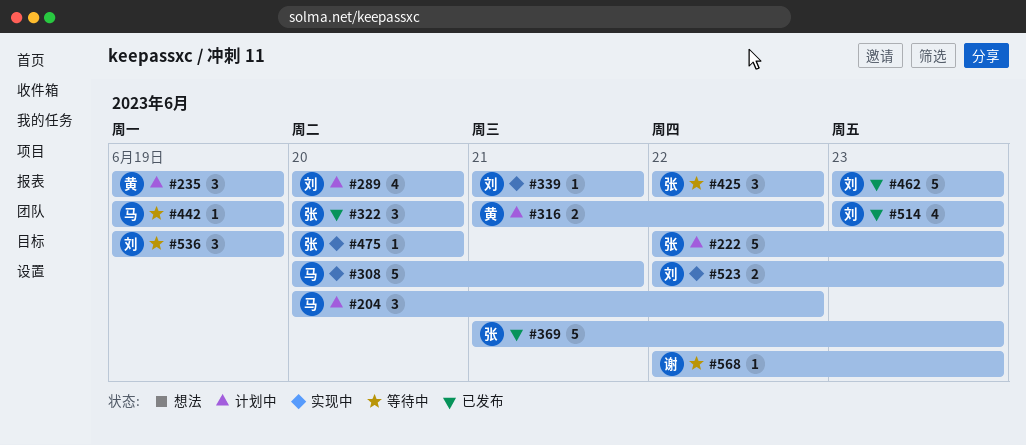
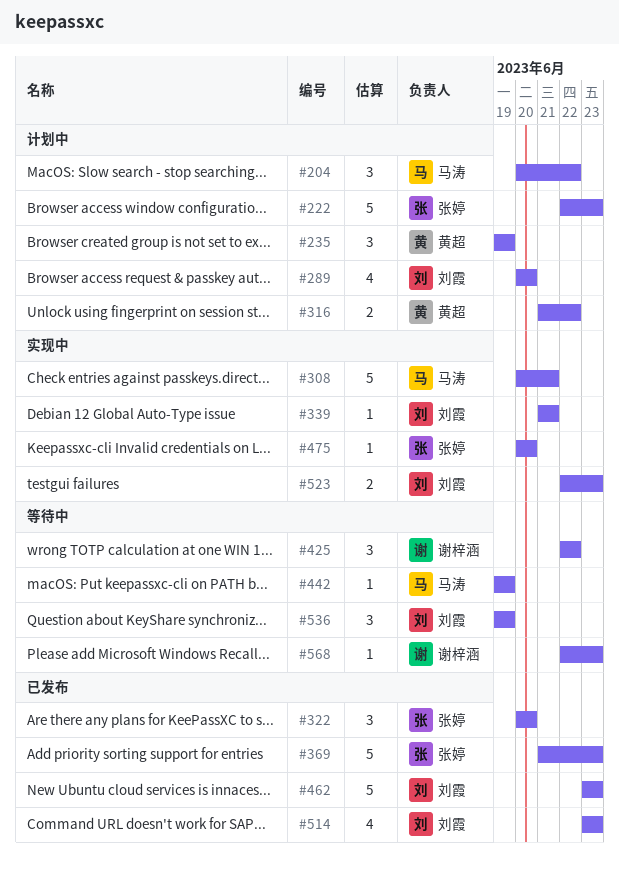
#425, owner: 张婷 -> 谢梓涵

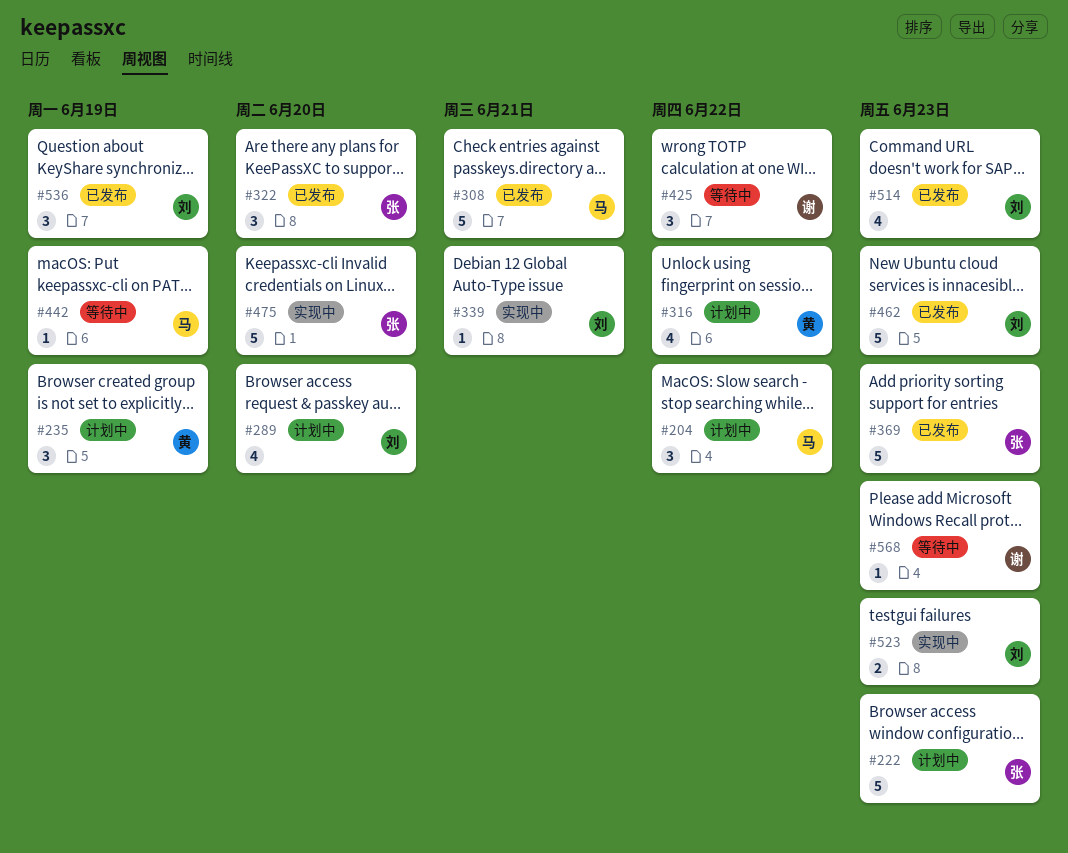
#308, status: 实现中 -> 已发布
#316, estimate: 2 -> 4
#475, estimate: 1 -> 5
#536, status: 等待中 -> 已发布

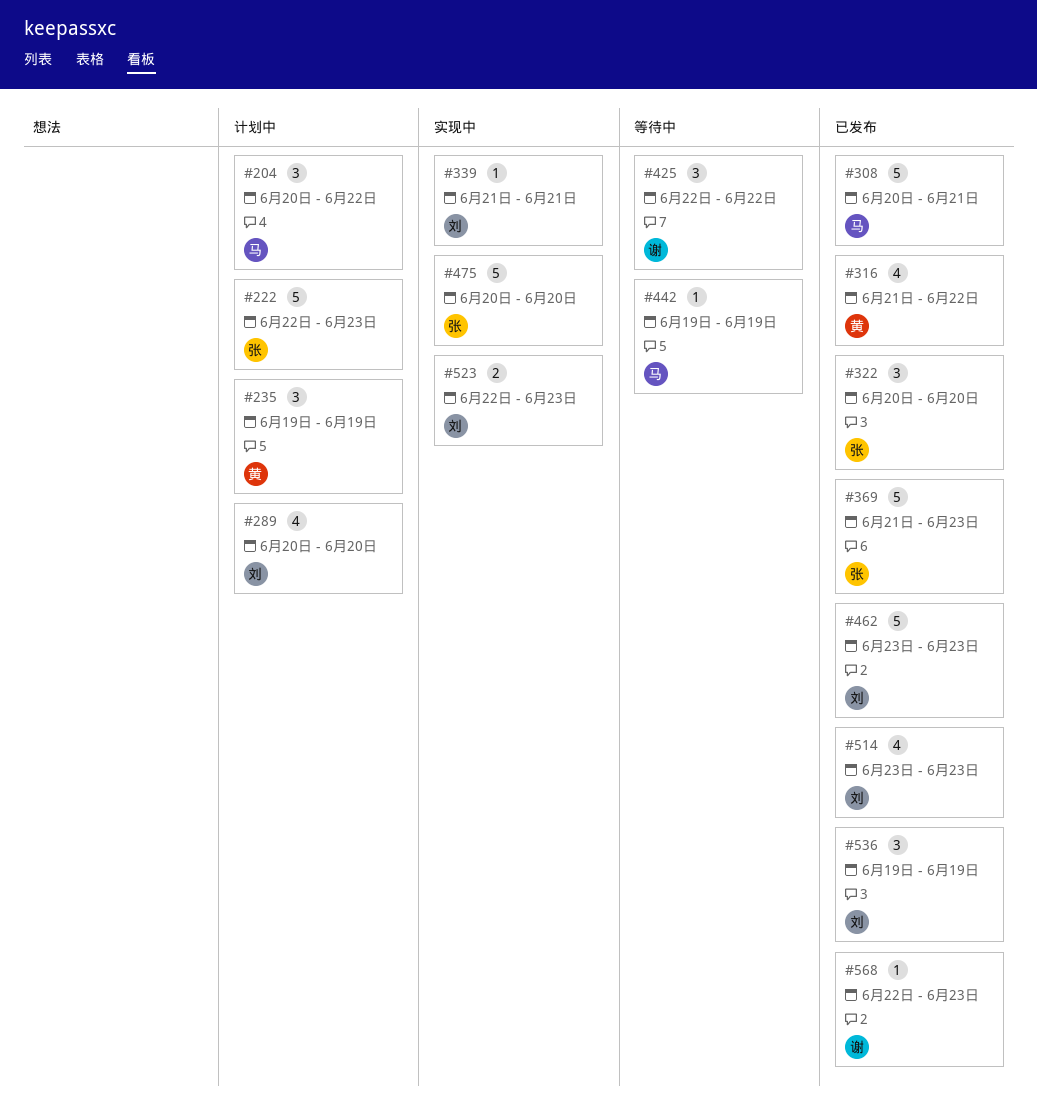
#316, status: 计划中 -> 已发布
#568, status: 等待中 -> 已发布

